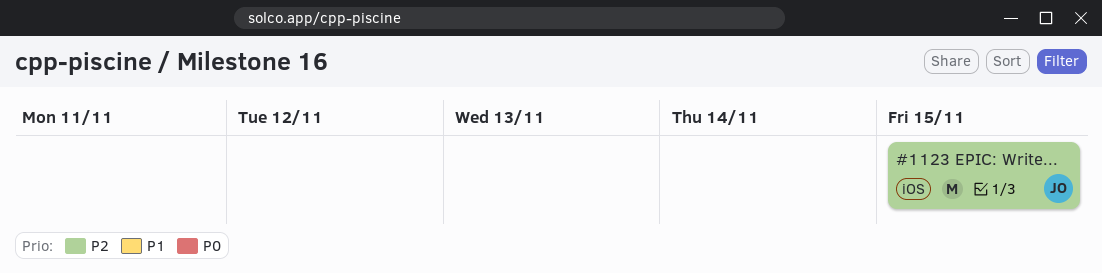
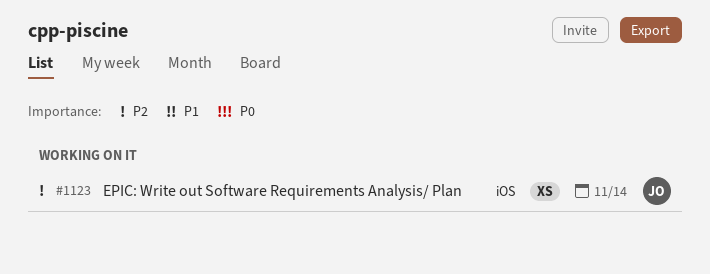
#1123, estimate: M -> XS
#1123, due: Nov 15 -> Nov 14

